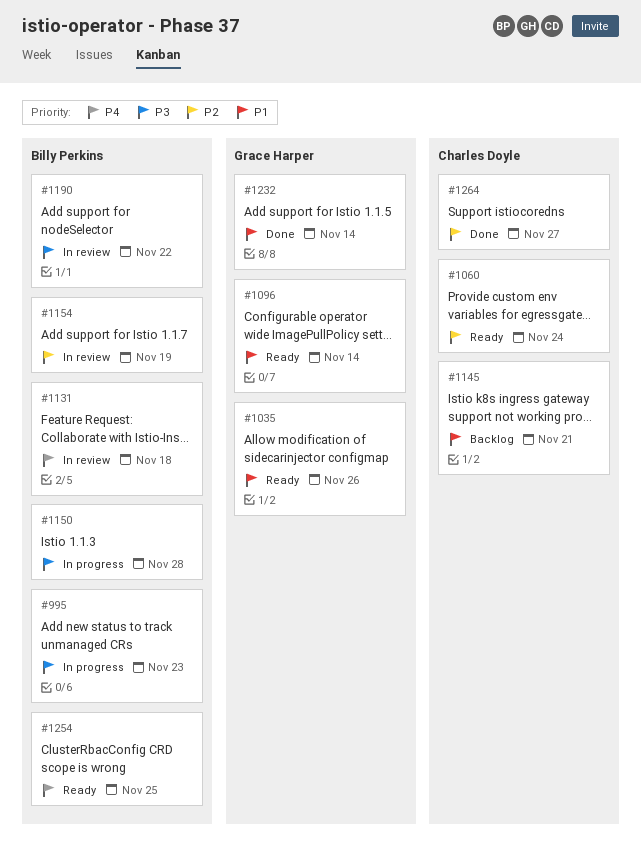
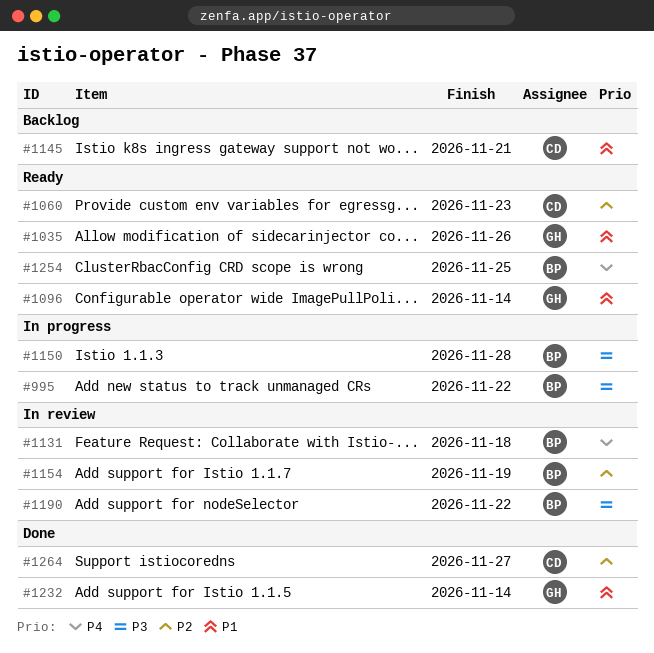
#995, due: Nov 23 -> Nov 22
#1060, due: Nov 24 -> Nov 23

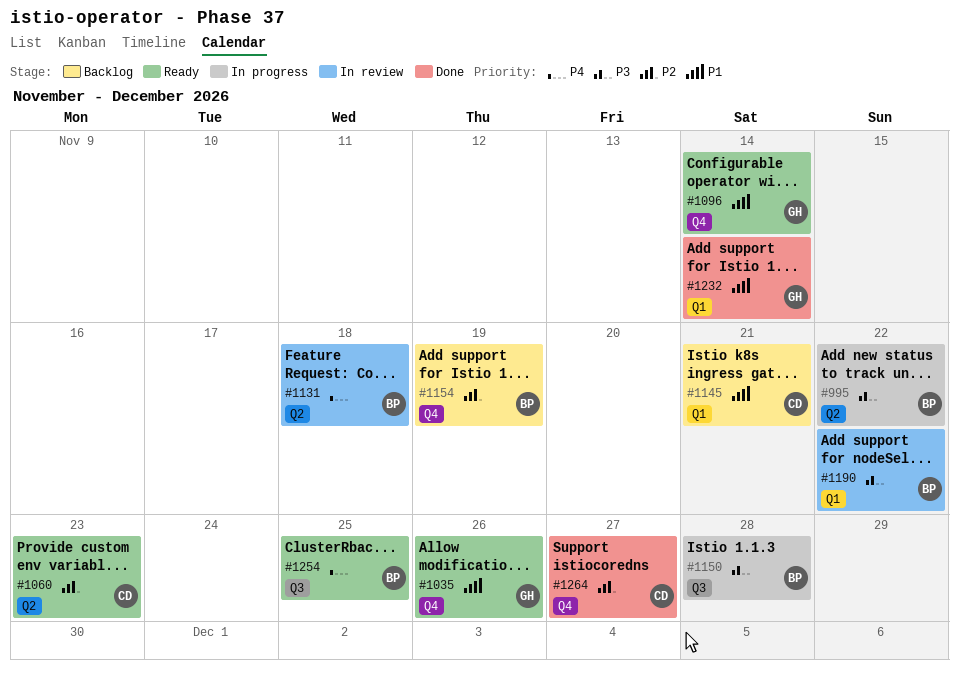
#1154, status: In review -> Backlog

